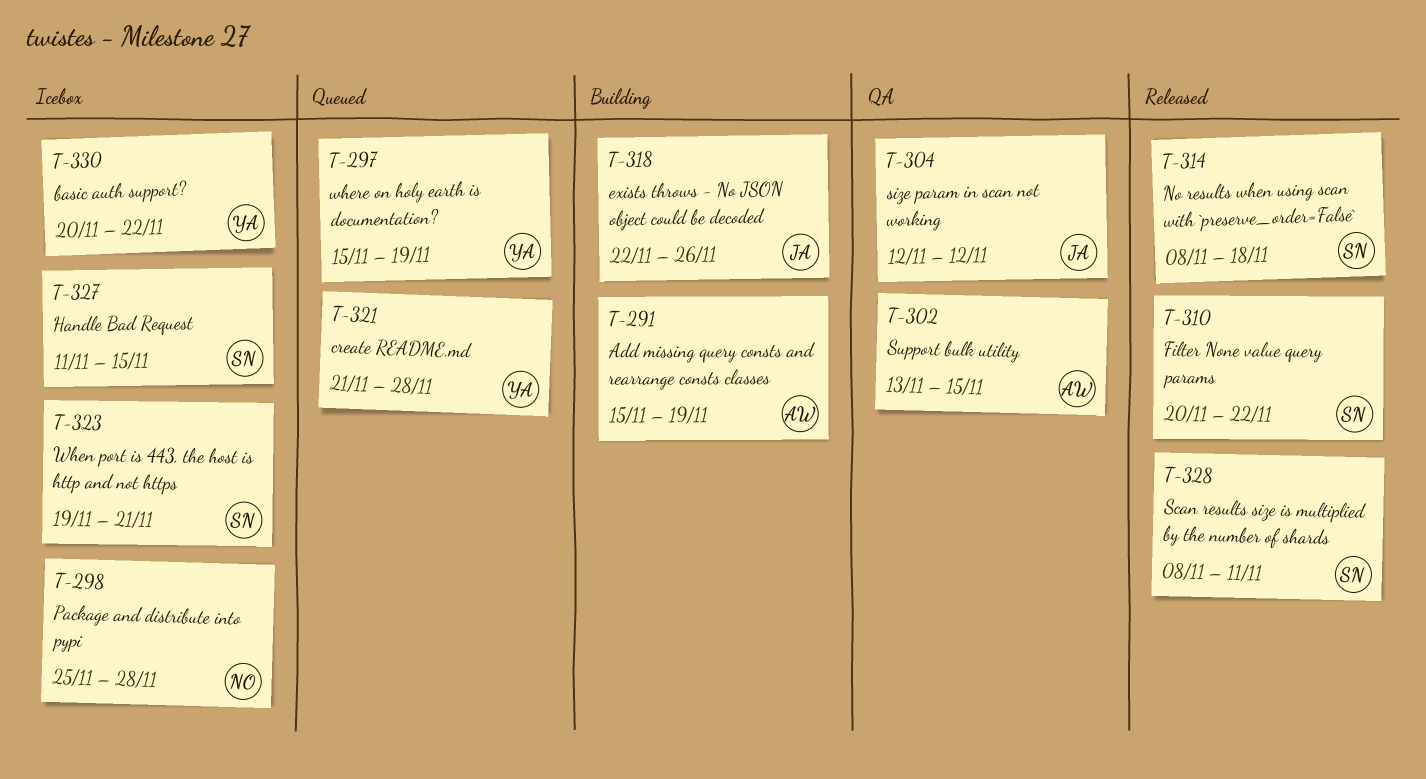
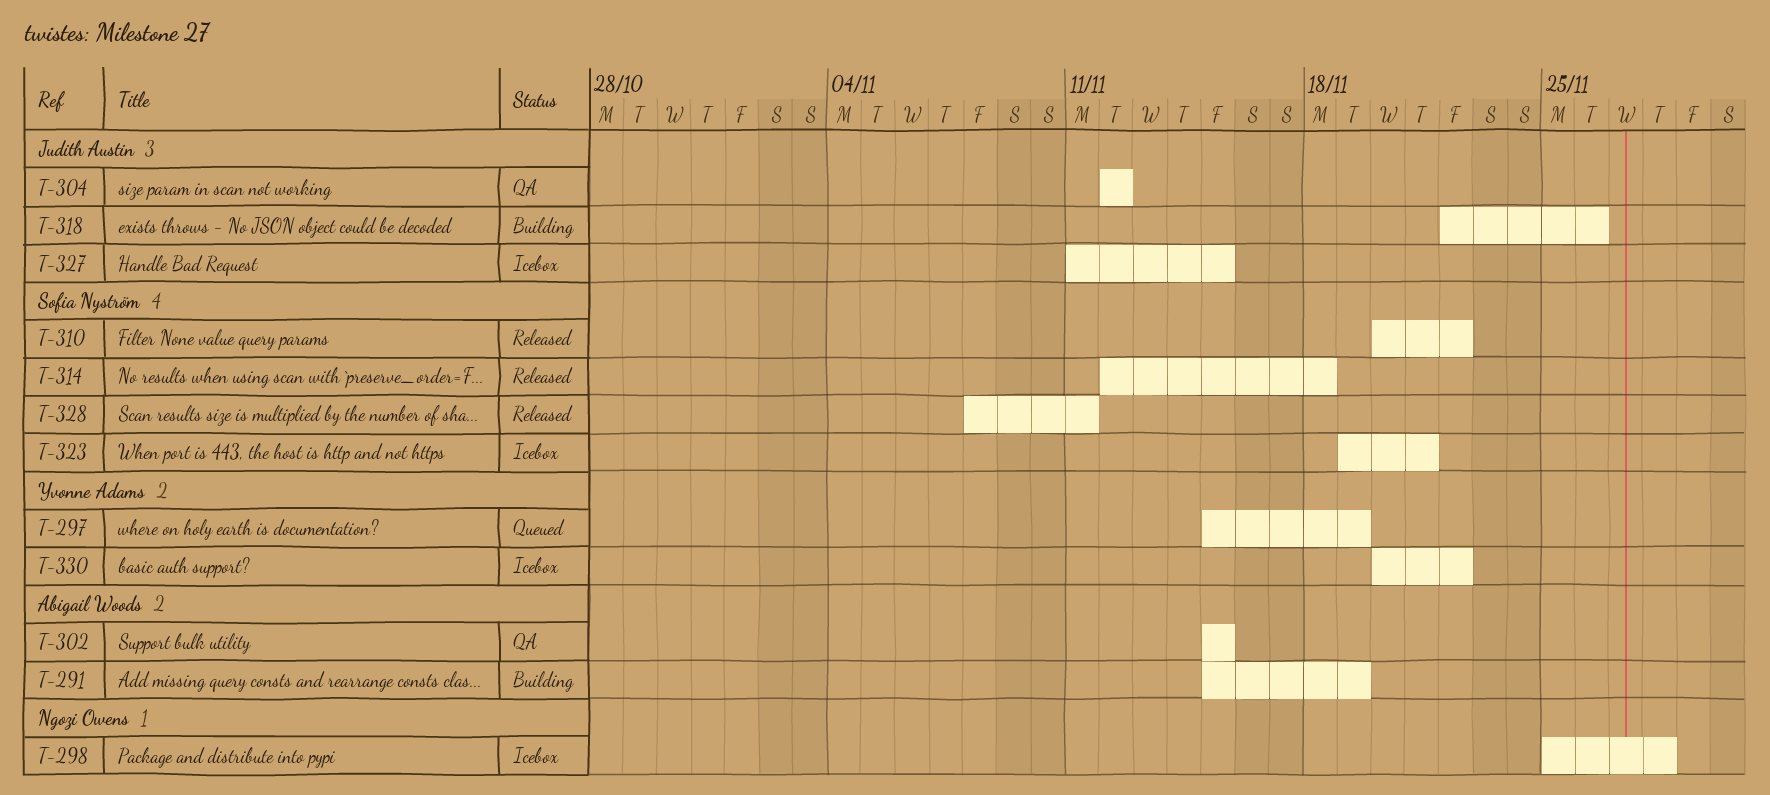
T-302, start: Nov 13 -> Nov 15
T-314, start: Nov 8 -> Nov 12
T-321: present -> none
T-327, owner: Sofia Nyström -> Judith Austin

